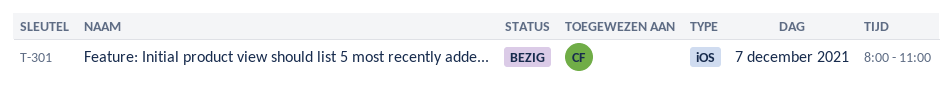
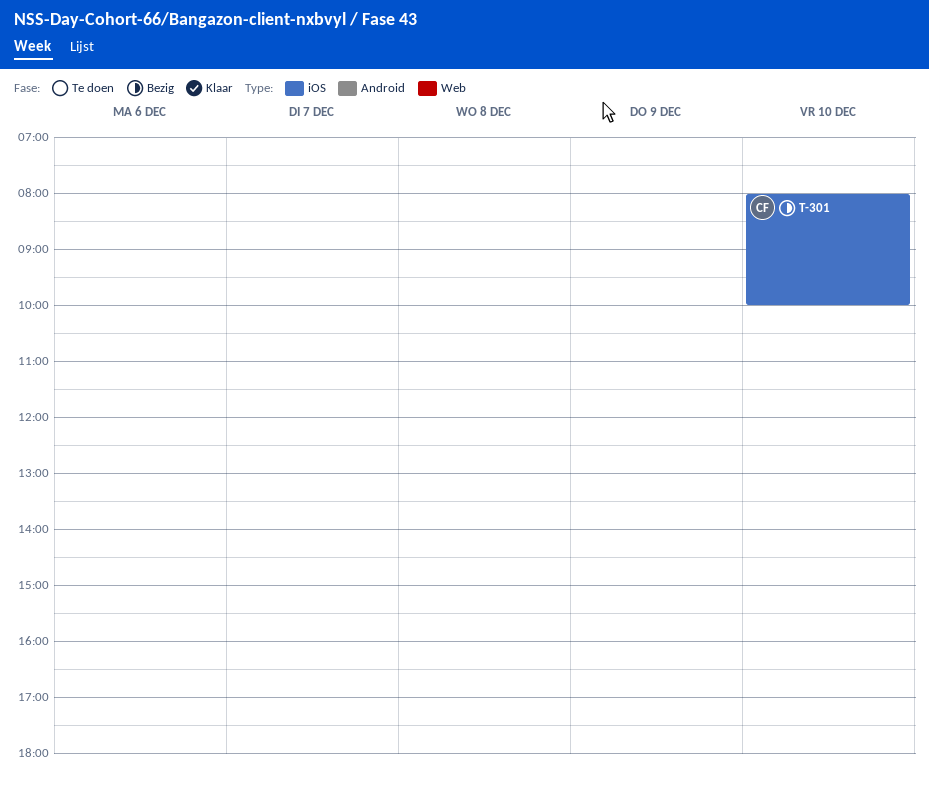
T-301, day: Dec 7 -> Dec 10
T-301, ends: 11:00 -> 10:00

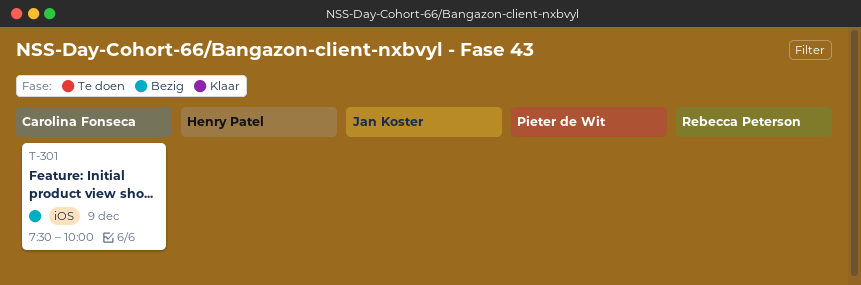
T-301, day: Dec 10 -> Dec 9
T-301, begins: 08:00 -> 07:30

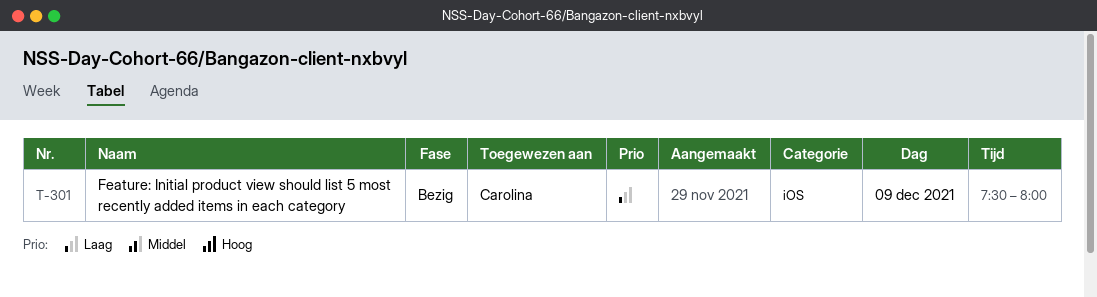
T-301, ends: 10:00 -> 08:00

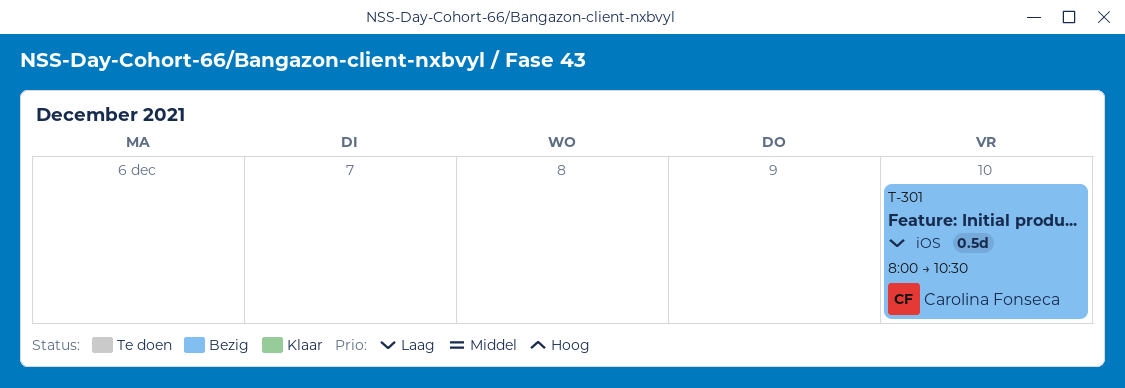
T-301, day: Dec 9 -> Dec 10
T-301, begins: 07:30 -> 08:00
T-301, ends: 08:00 -> 10:30

